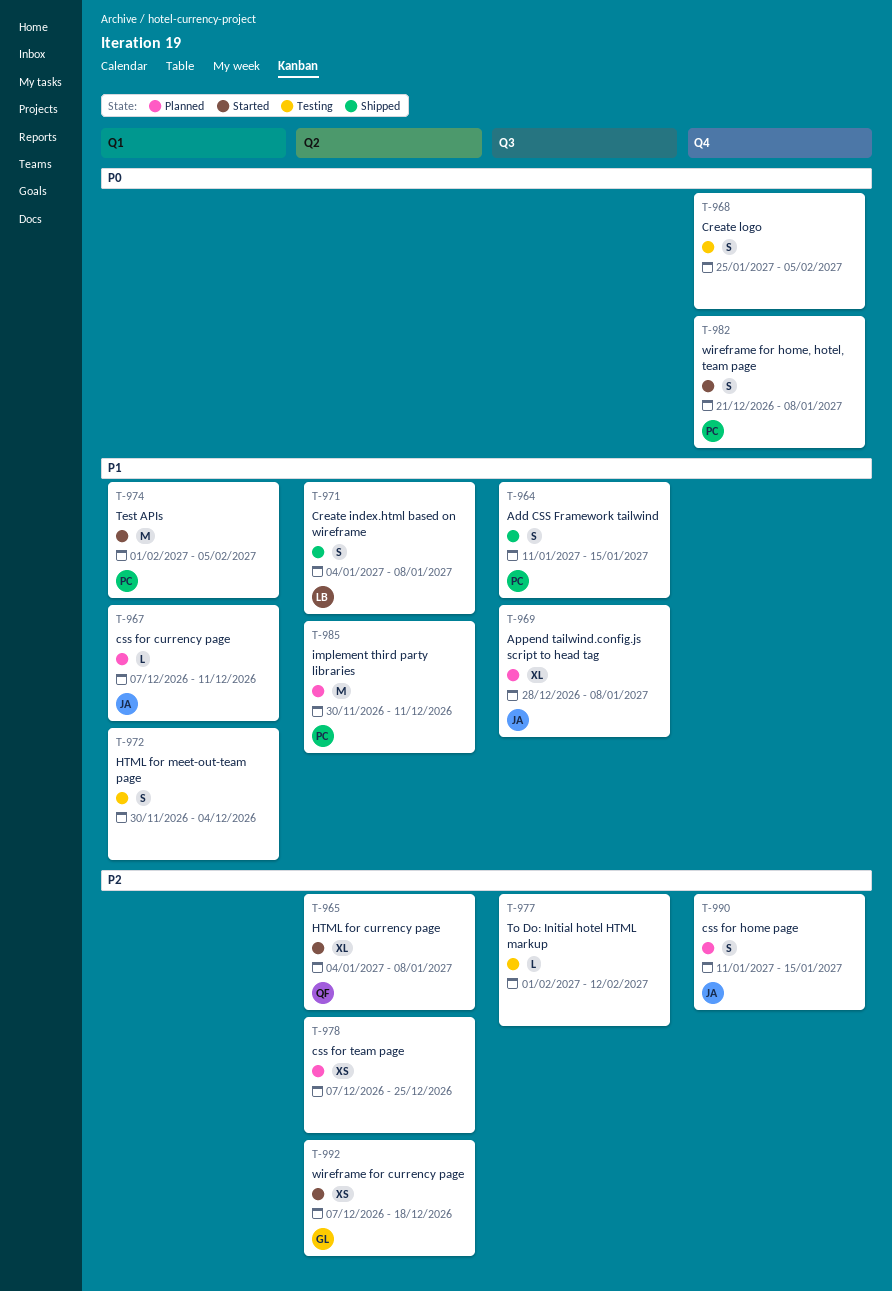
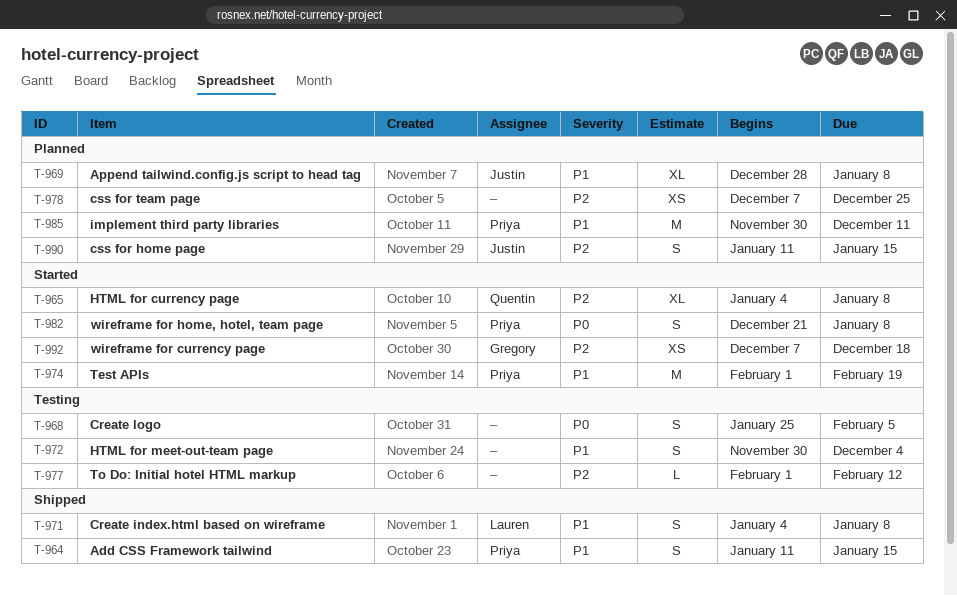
T-967: present -> none
T-974, due: Feb 5 -> Feb 19

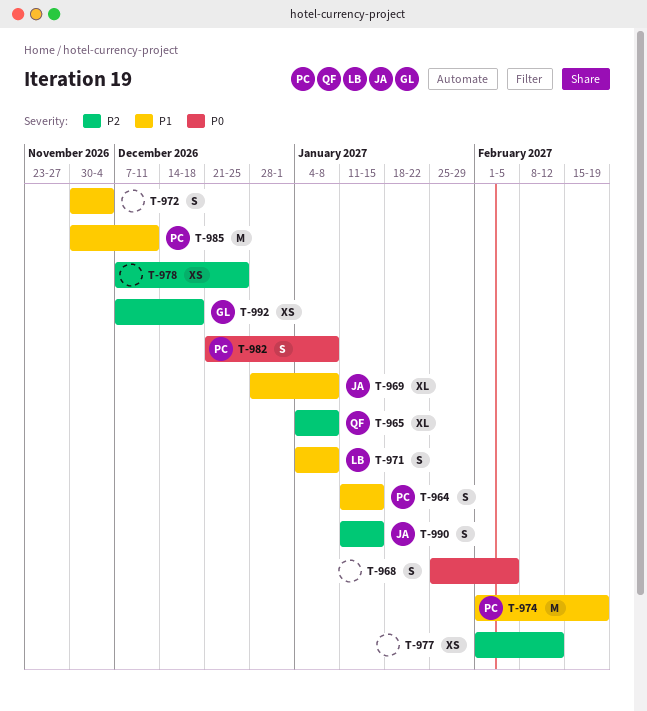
T-977, estimate: L -> XS

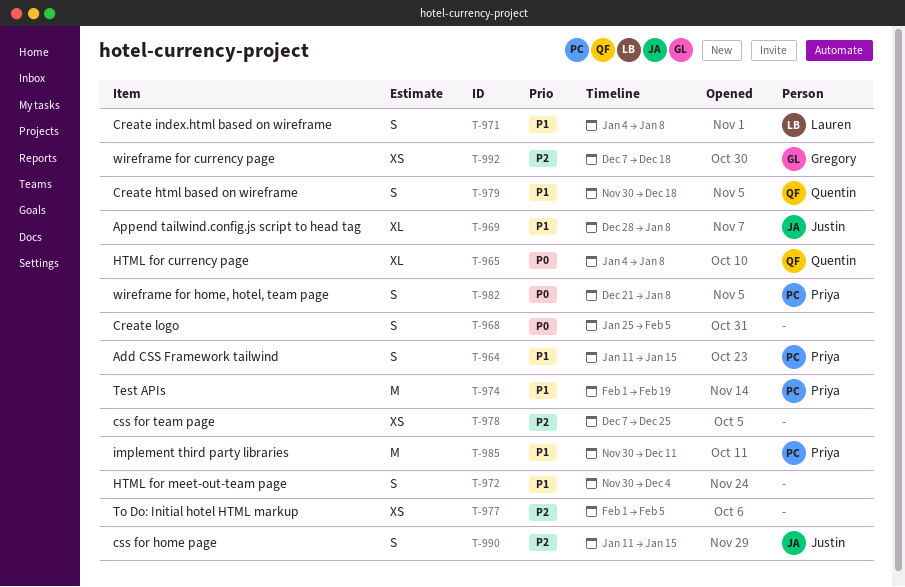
T-965, priority: P2 -> P0
T-977, due: Feb 12 -> Feb 5
T-979: none -> present

